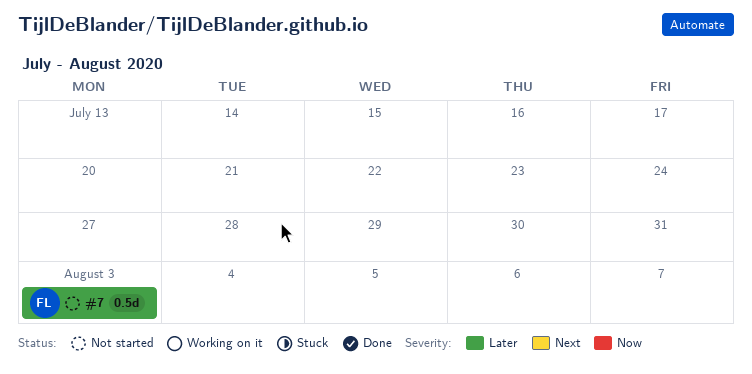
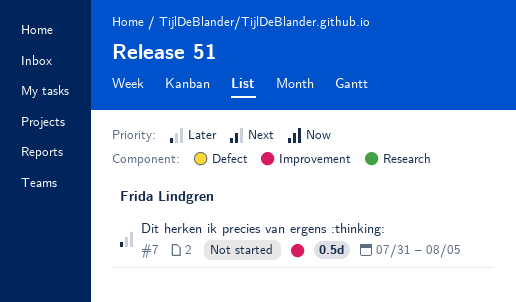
#7, start: Aug 3 -> Jul 31
#7, due: Aug 3 -> Aug 5

